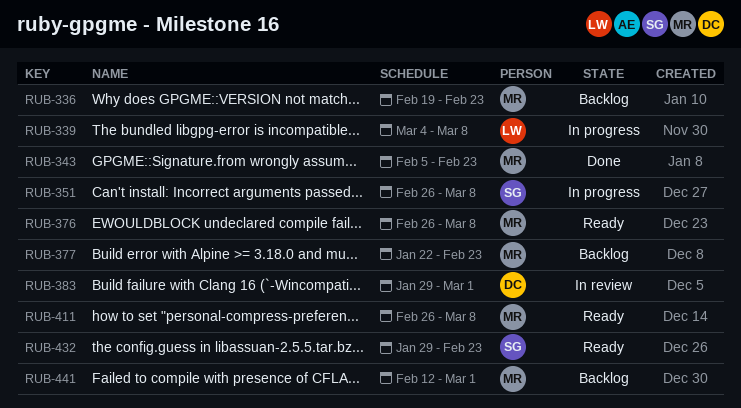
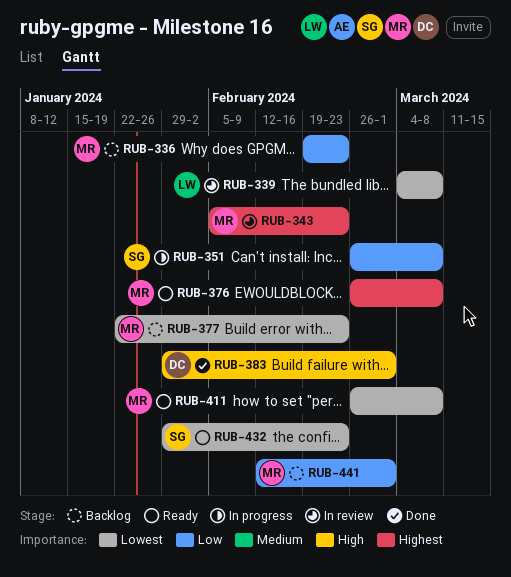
RUB-339, status: In progress -> In review
RUB-343, status: Done -> In review
RUB-383, status: In review -> Done

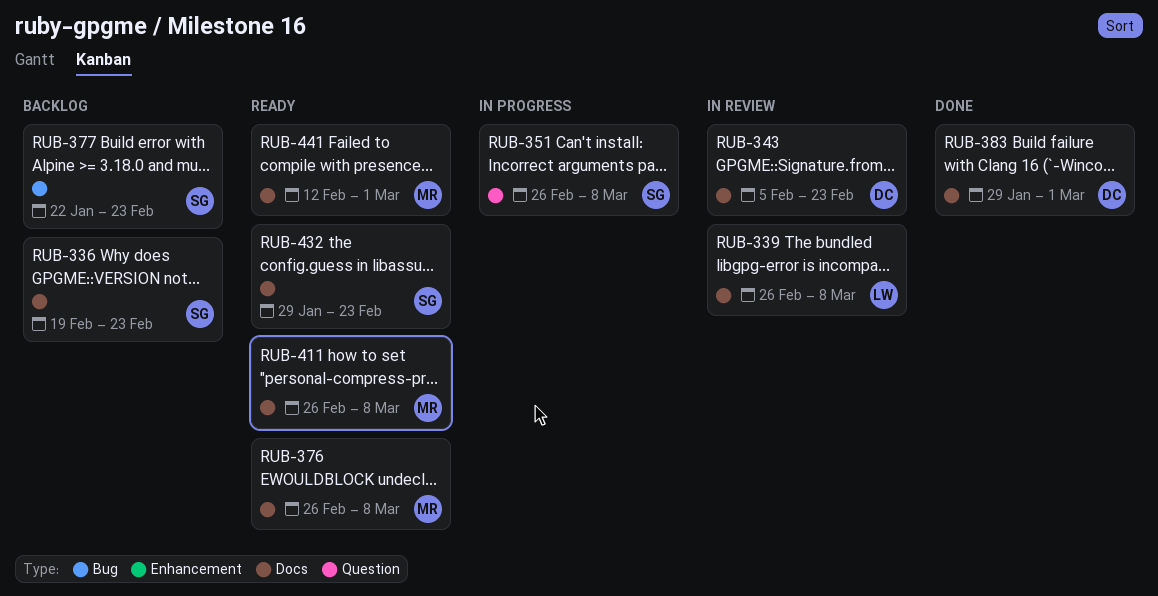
RUB-336, owner: MR -> SG
RUB-339, start: Mar 4 -> Feb 26
RUB-343, owner: MR -> DC
RUB-377, owner: MR -> SG
RUB-441, status: Backlog -> Ready

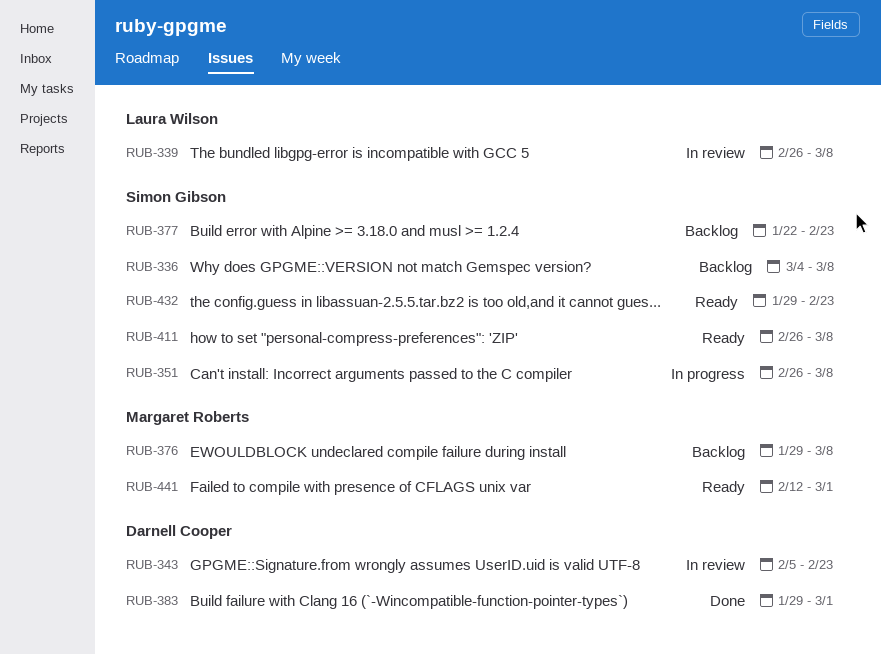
RUB-336, start: Feb 19 -> Mar 4
RUB-336, due: Feb 23 -> Mar 8
RUB-376, status: Ready -> Backlog
RUB-376, start: Feb 26 -> Jan 29
RUB-411, owner: Margaret Roberts -> Simon Gibson

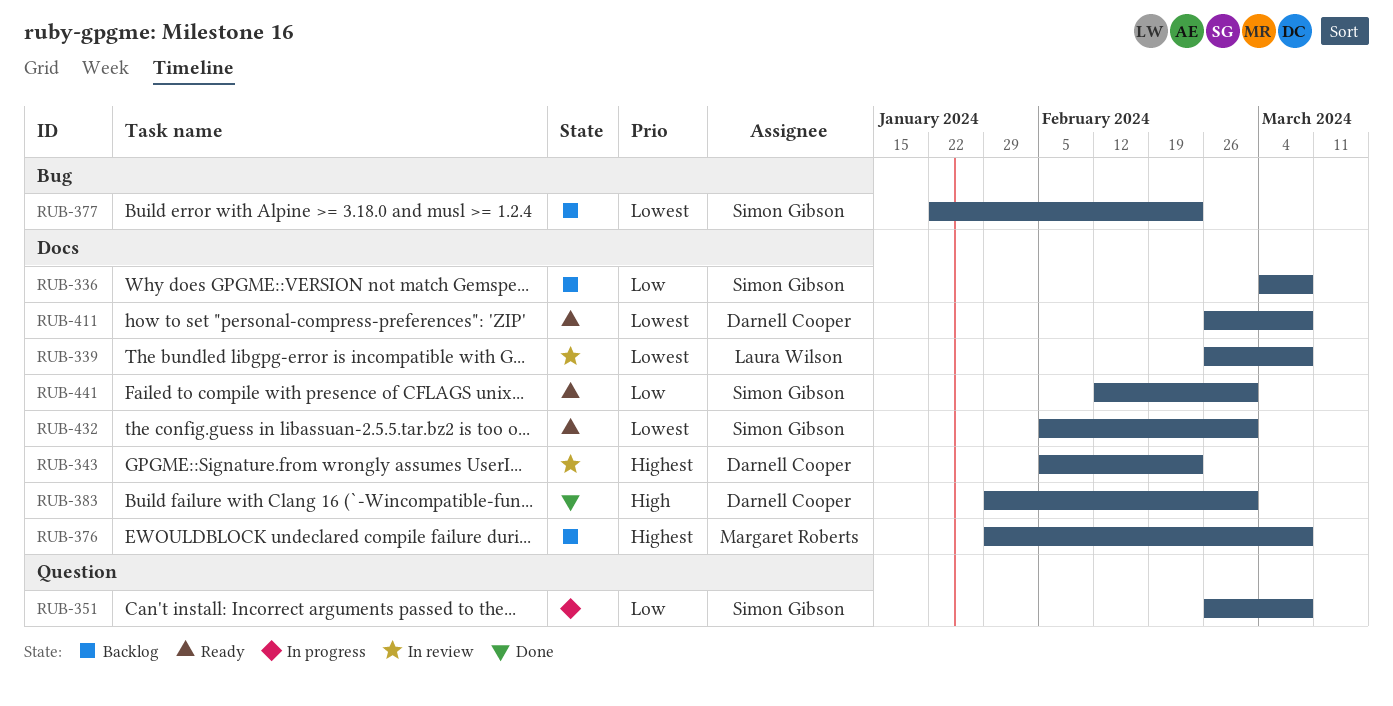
RUB-411, owner: Simon Gibson -> Darnell Cooper
RUB-432, start: Jan 29 -> Feb 5
RUB-432, due: Feb 23 -> Mar 1
RUB-441, owner: Margaret Roberts -> Simon Gibson

